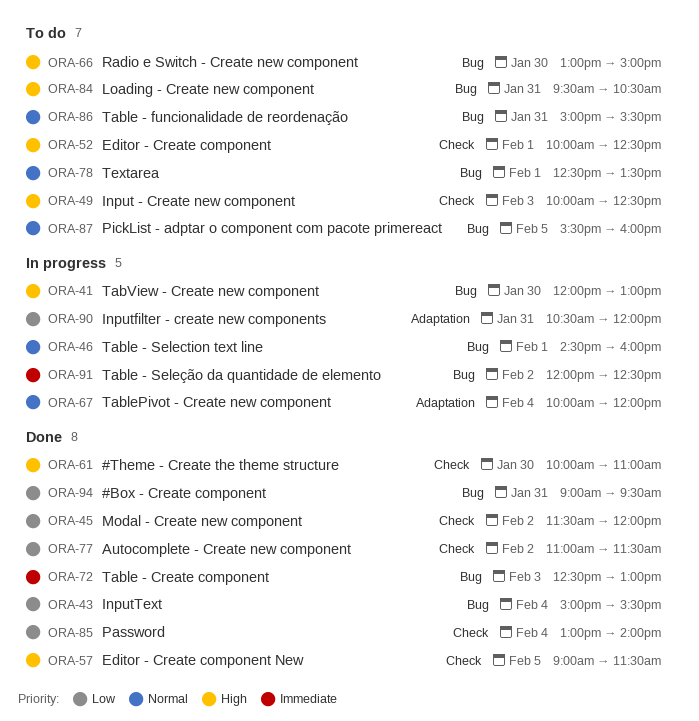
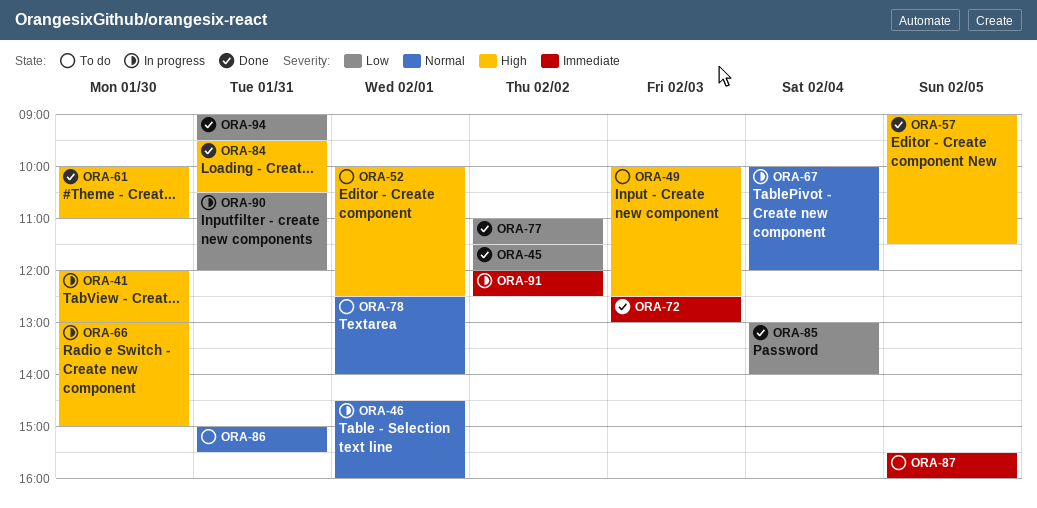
ORA-43: present -> none
ORA-66, status: To do -> In progress
ORA-78, ends: 13:30 -> 14:00
ORA-84, status: To do -> Done
ORA-87, priority: Normal -> Immediate

